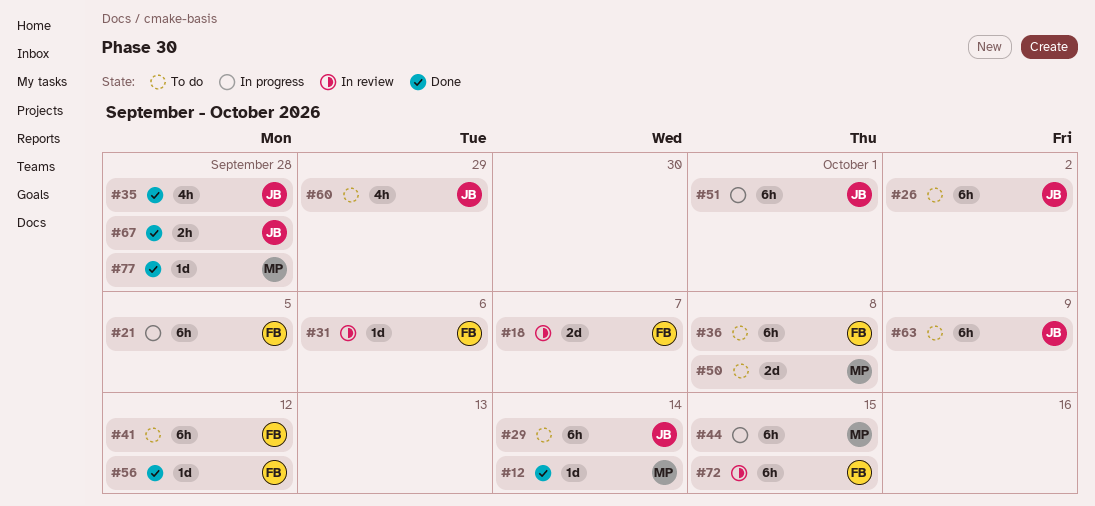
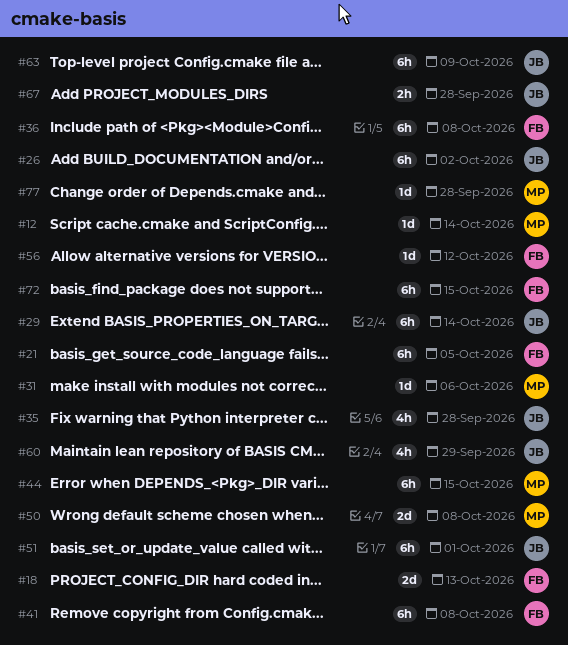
#18, due: Oct 7 -> Oct 13
#31, owner: FB -> MP
#41, due: Oct 12 -> Oct 8

